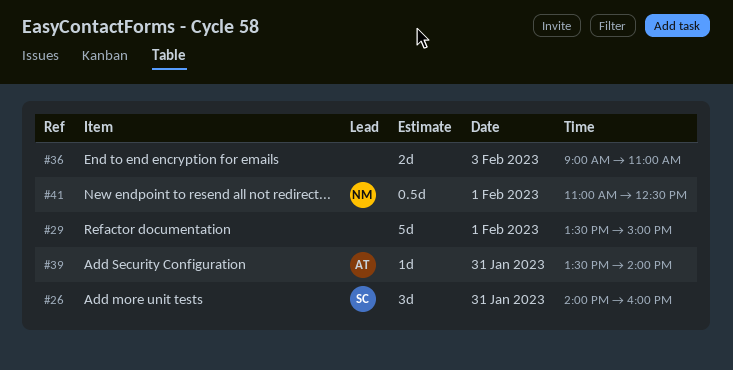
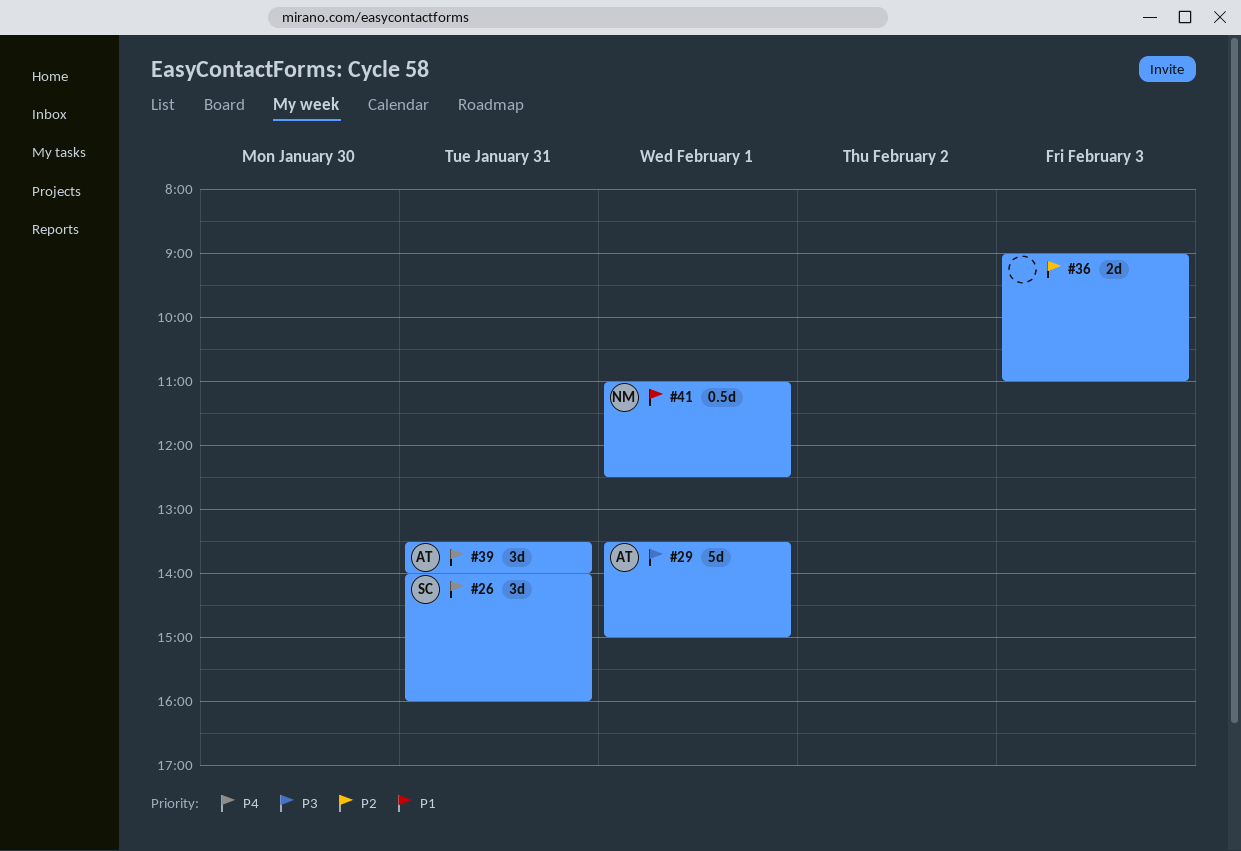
#29, owner: none -> AT
#39, estimate: 1d -> 3d

